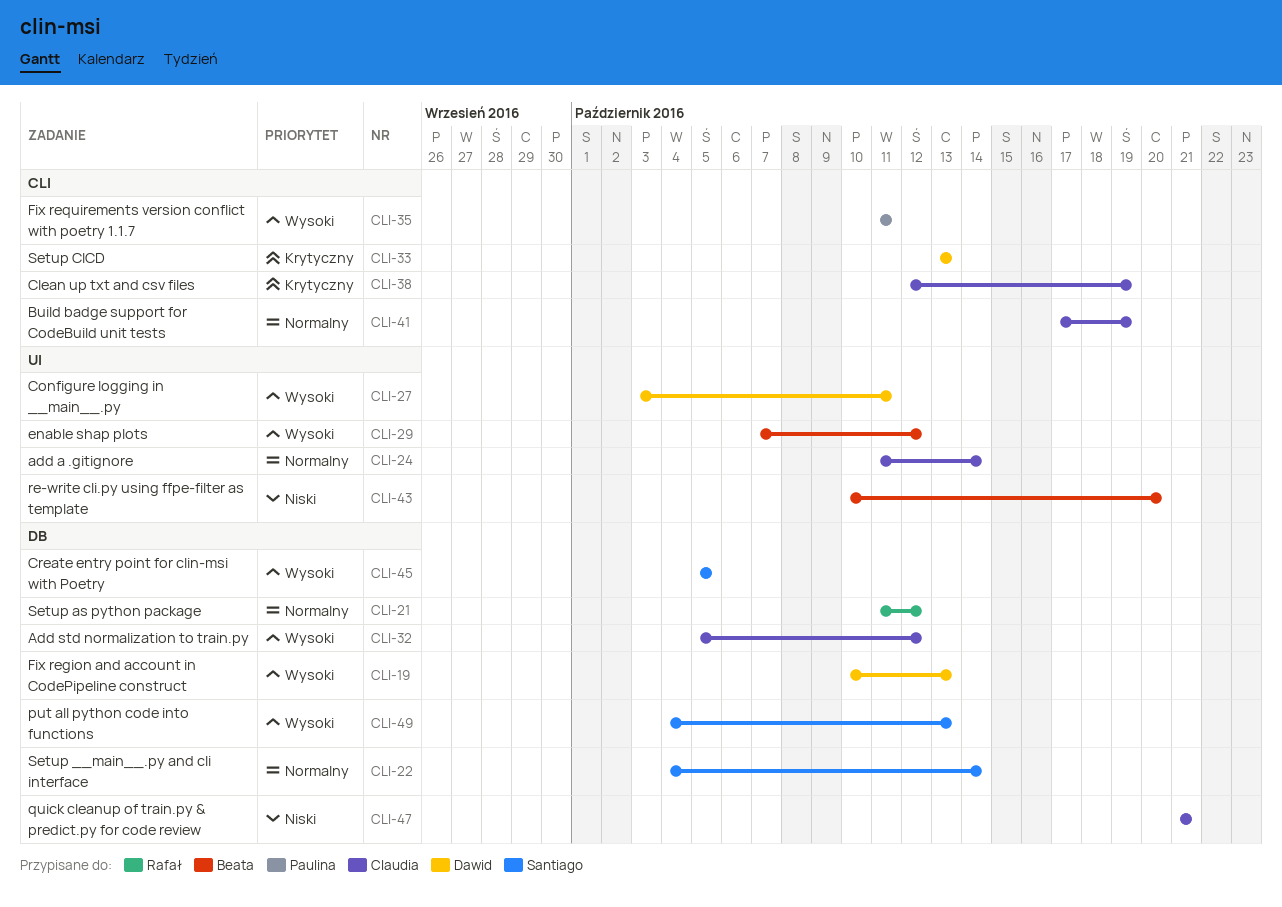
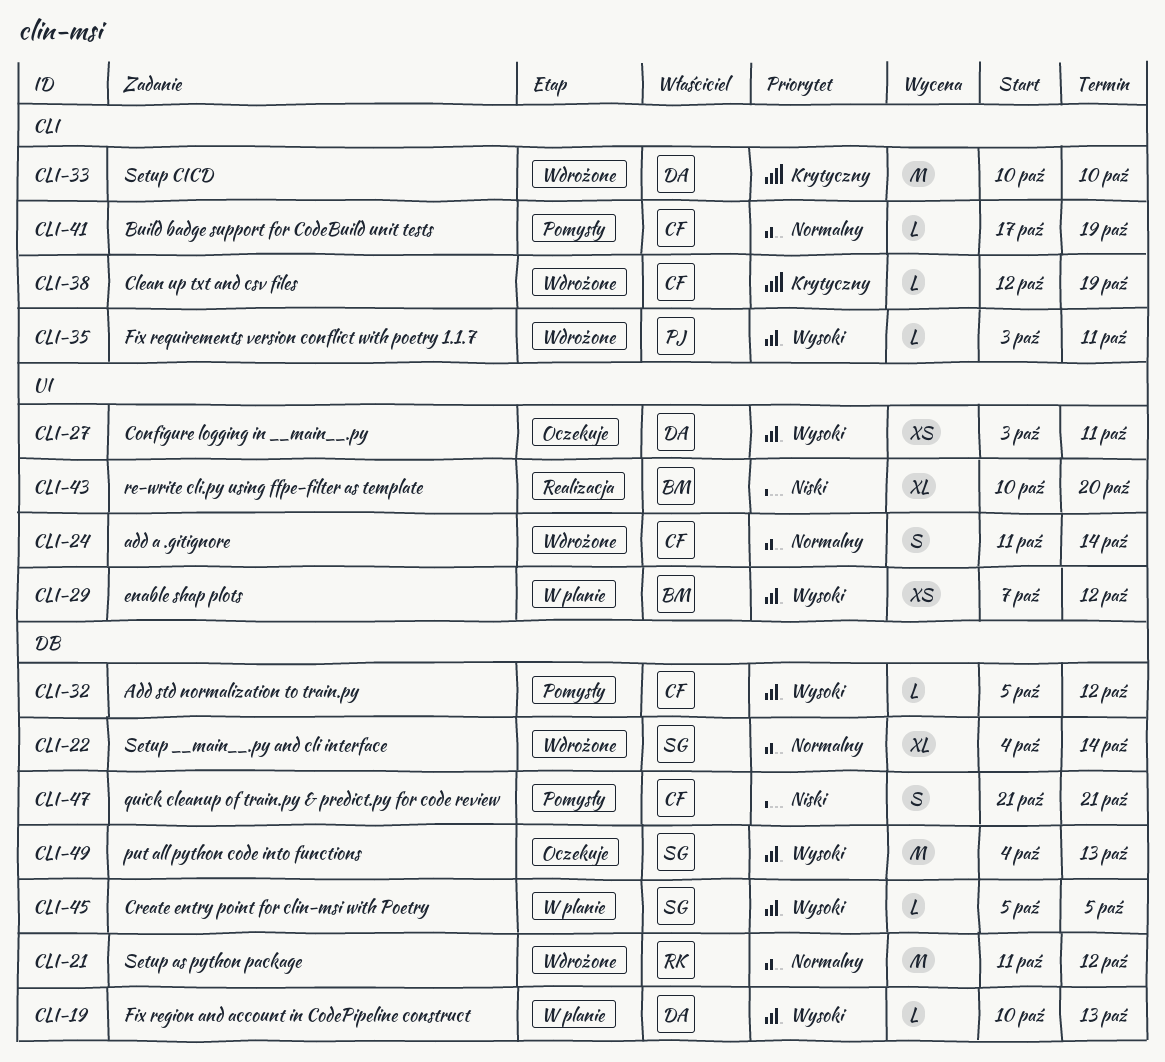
CLI-33, start: Oct 13 -> Oct 10
CLI-33, due: Oct 13 -> Oct 10
CLI-35, start: Oct 11 -> Oct 3

